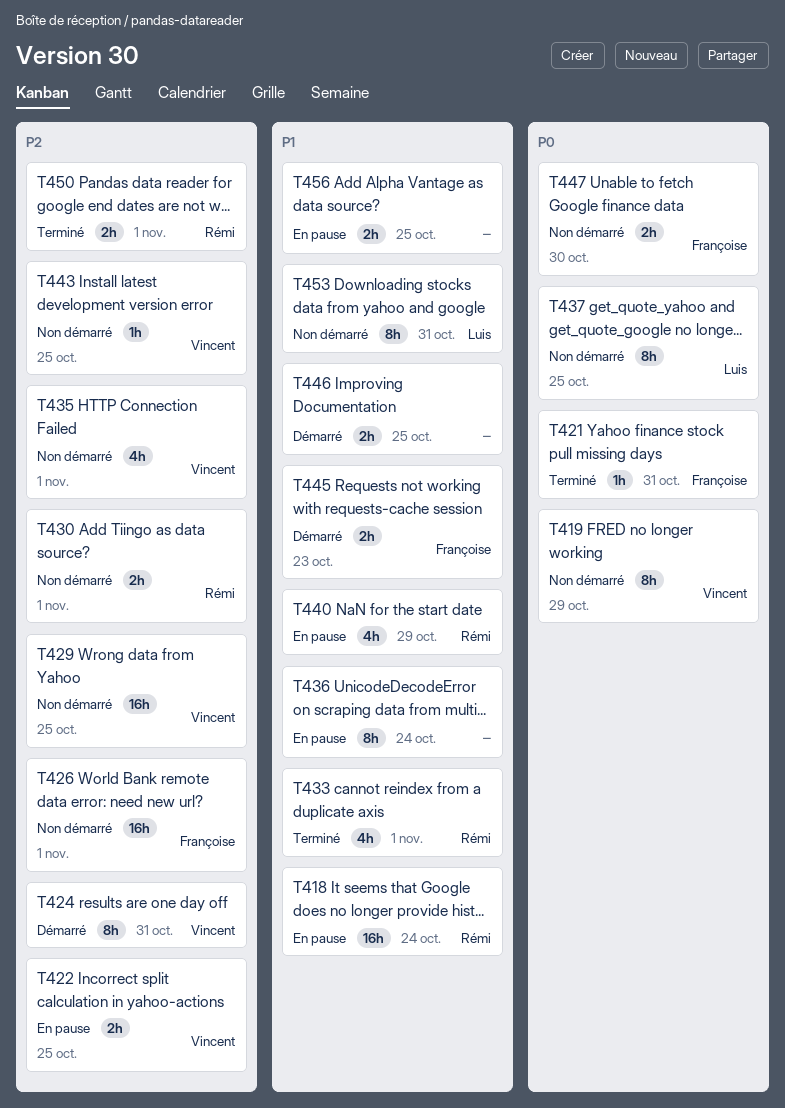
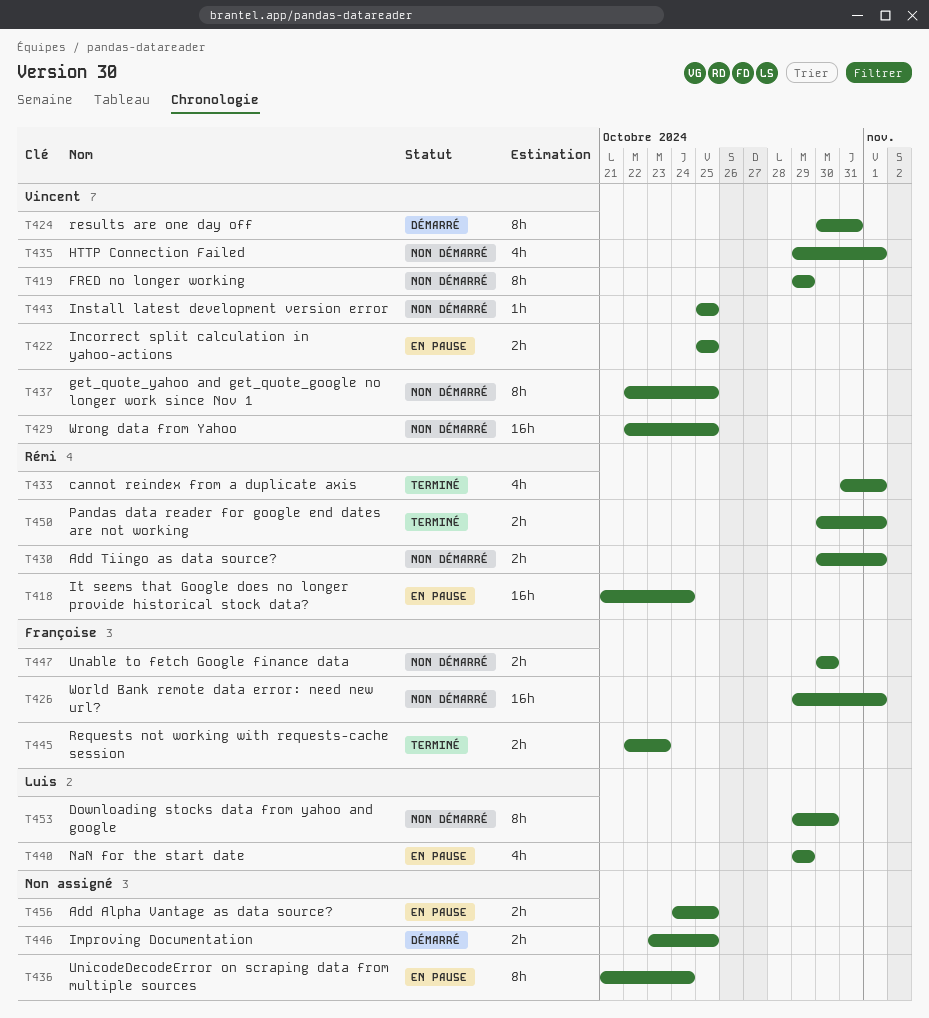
T421: present -> none
T437, owner: Luis -> Vincent
T440, owner: Rémi -> Luis
T445, status: Démarré -> Terminé
T453, due: Oct 31 -> Oct 30

